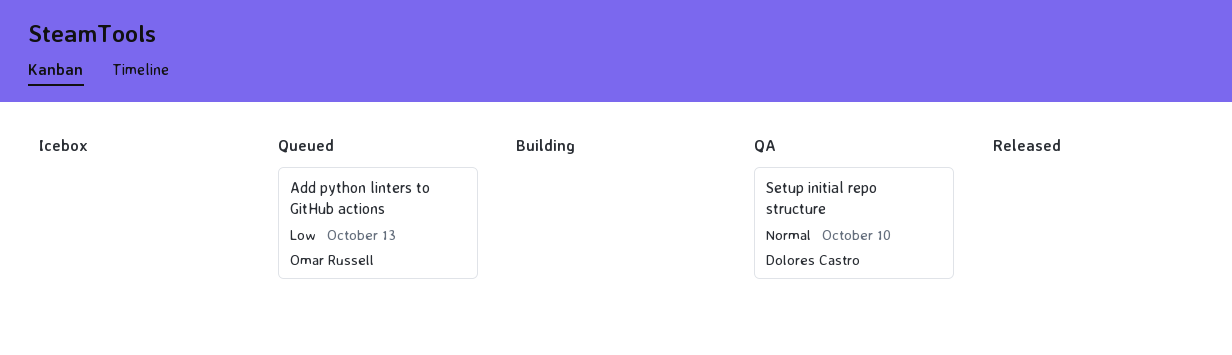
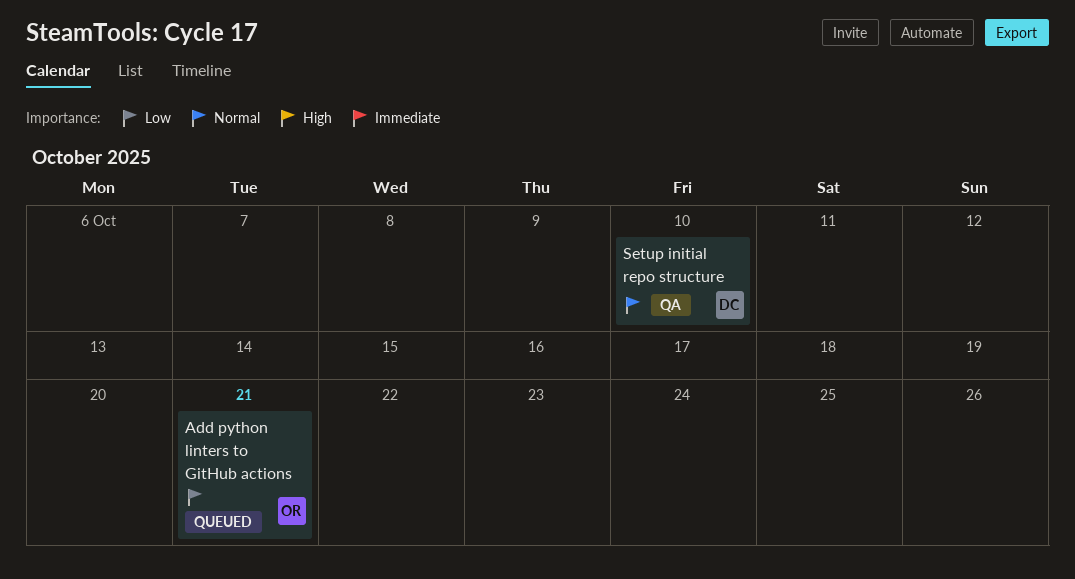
Add python linters to GitHub actions, due: Oct 13 -> Oct 21

